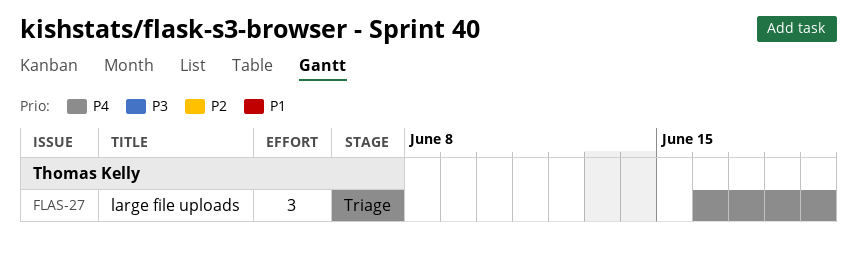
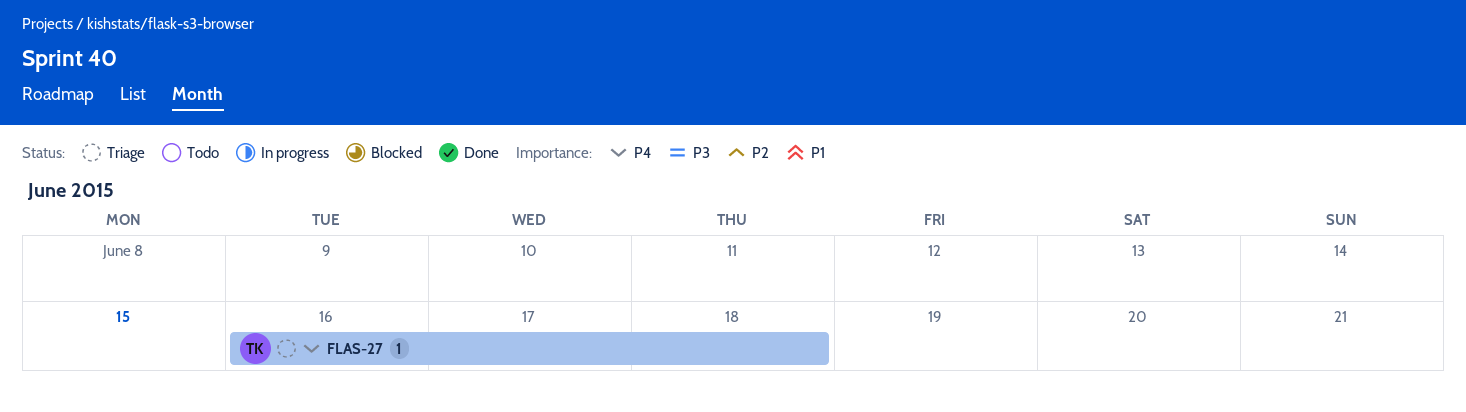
FLAS-27, estimate: 3 -> 1
FLAS-27, due: Jun 19 -> Jun 18

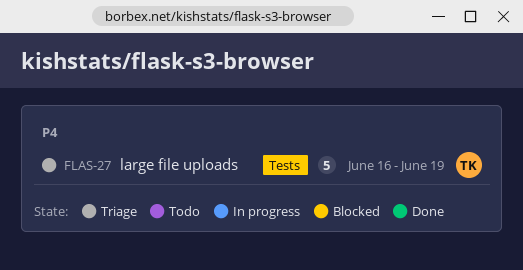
FLAS-27, estimate: 1 -> 5
FLAS-27, due: Jun 18 -> Jun 19

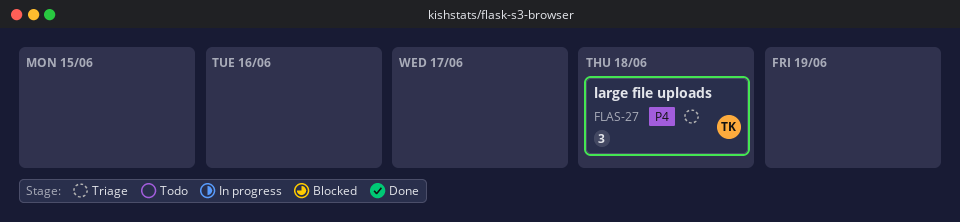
FLAS-27, estimate: 5 -> 3
FLAS-27, due: Jun 19 -> Jun 18

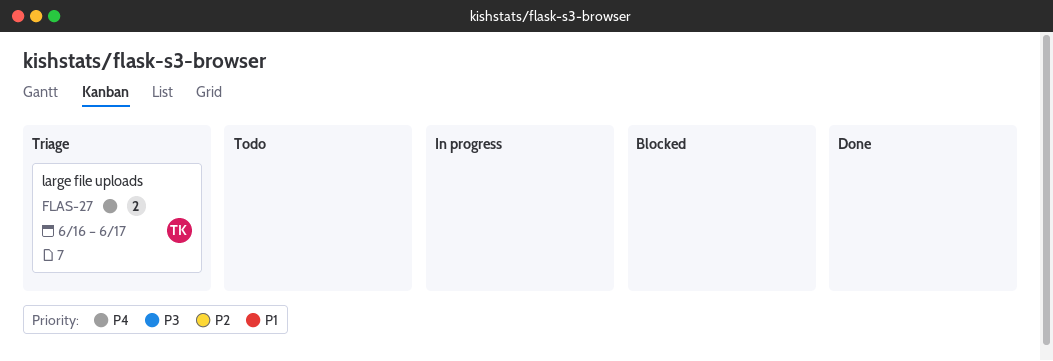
FLAS-27, estimate: 3 -> 2
FLAS-27, due: Jun 18 -> Jun 17

